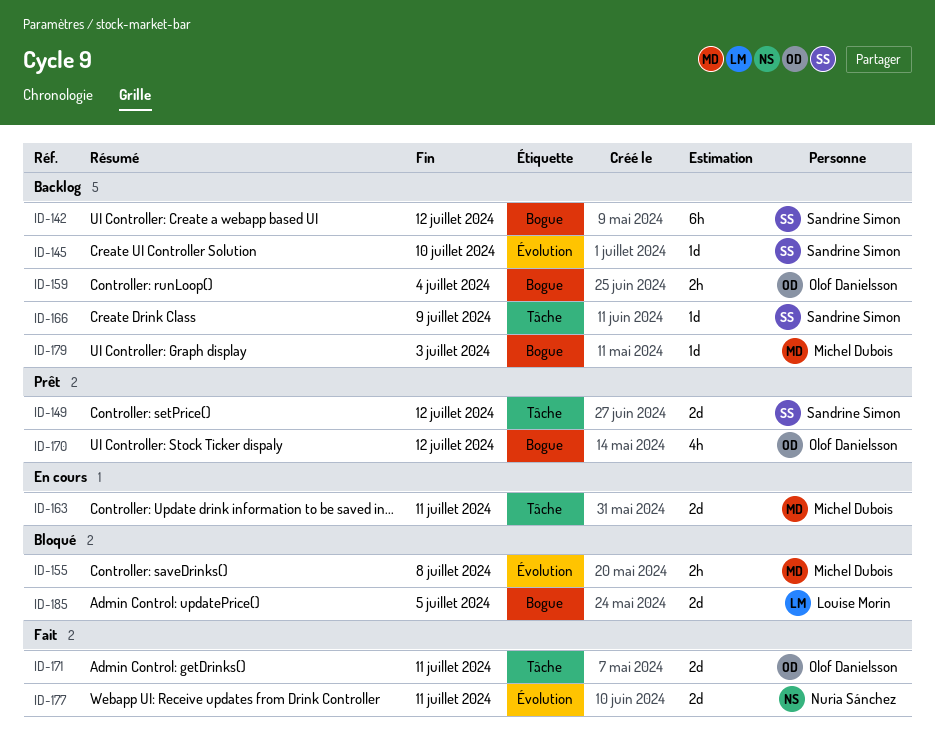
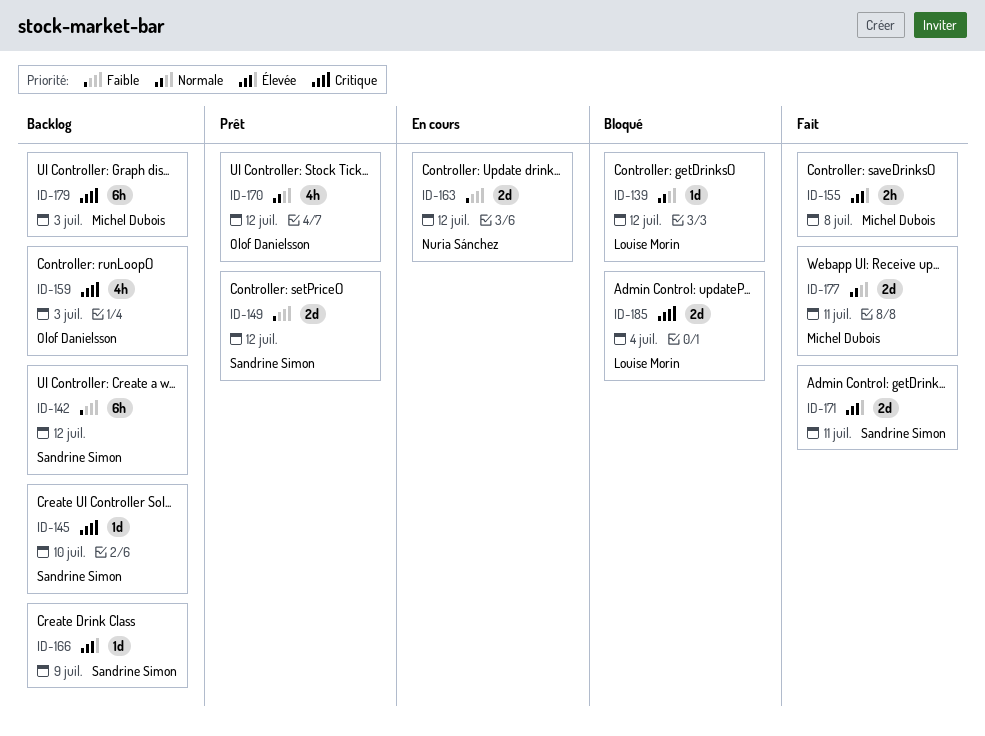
ID-139: none -> present
ID-155, status: Bloqué -> Fait
ID-159, estimate: 2h -> 4h
ID-159, due: Jul 4 -> Jul 3
ID-163, owner: Michel Dubois -> Nuria Sánchez
ID-163, due: Jul 11 -> Jul 12
ID-171, owner: Olof Danielsson -> Sandrine Simon
ID-177, owner: Nuria Sánchez -> Michel Dubois
ID-179, estimate: 1d -> 6h
ID-185, due: Jul 5 -> Jul 4

